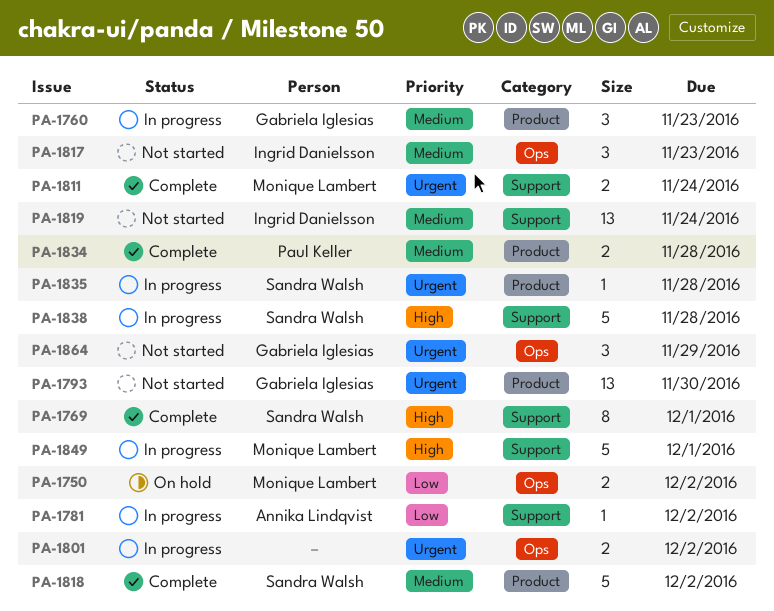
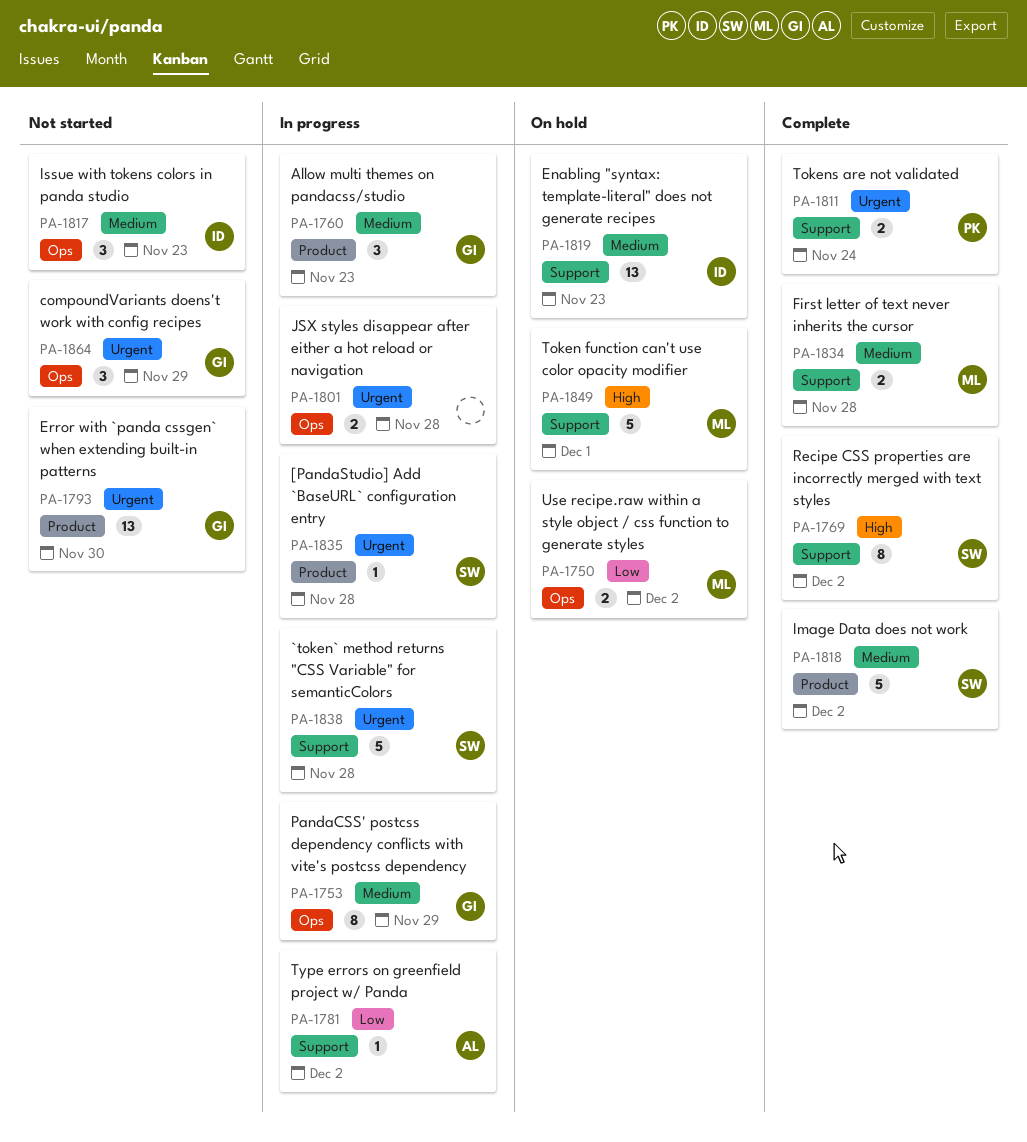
PA-1753: none -> present
PA-1769, due: Dec 1 -> Dec 2
PA-1801, due: Dec 2 -> Nov 28
PA-1811, owner: Monique Lambert -> Paul Keller
PA-1819, status: Not started -> On hold
PA-1819, due: Nov 24 -> Nov 23
PA-1834, owner: Paul Keller -> Monique Lambert
PA-1834, label: Product -> Support
PA-1838, priority: High -> Urgent
PA-1849, status: In progress -> On hold

